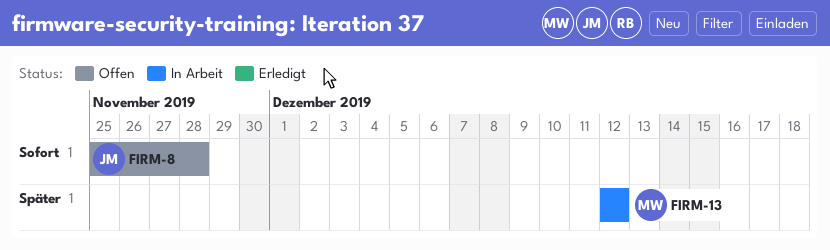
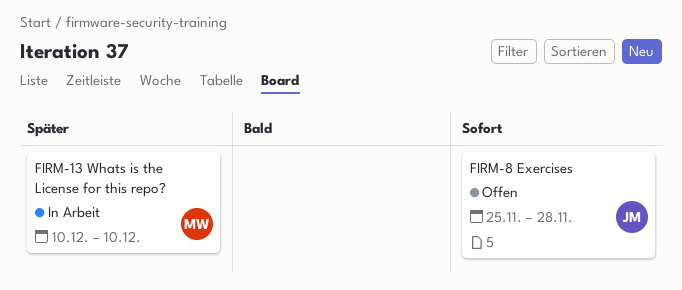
FIRM-13, start: Dec 12 -> Dec 10
FIRM-13, due: Dec 12 -> Dec 10

